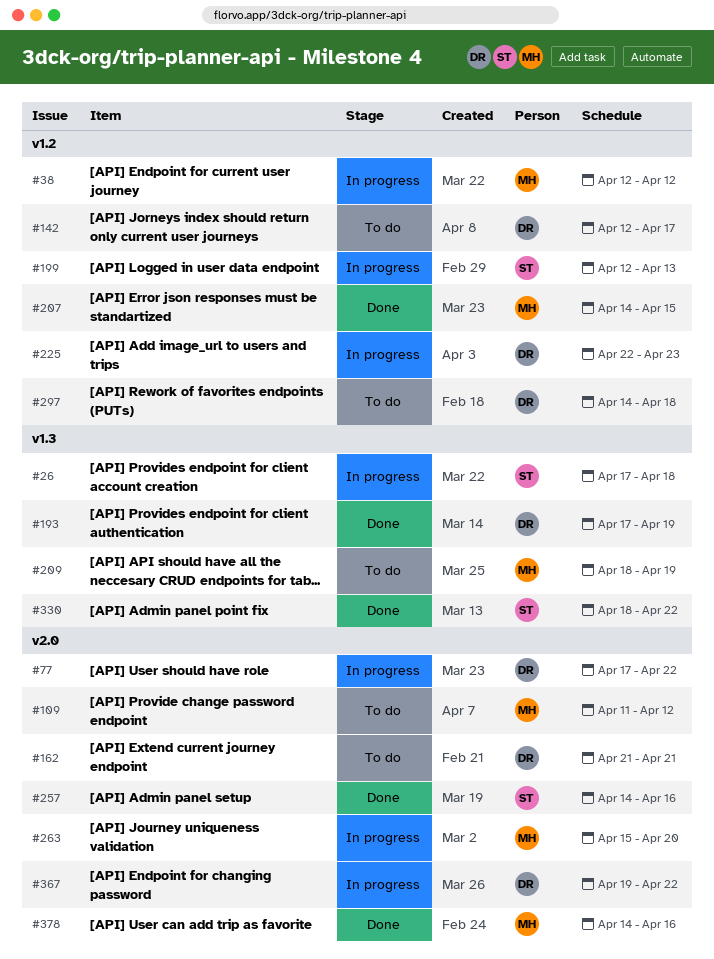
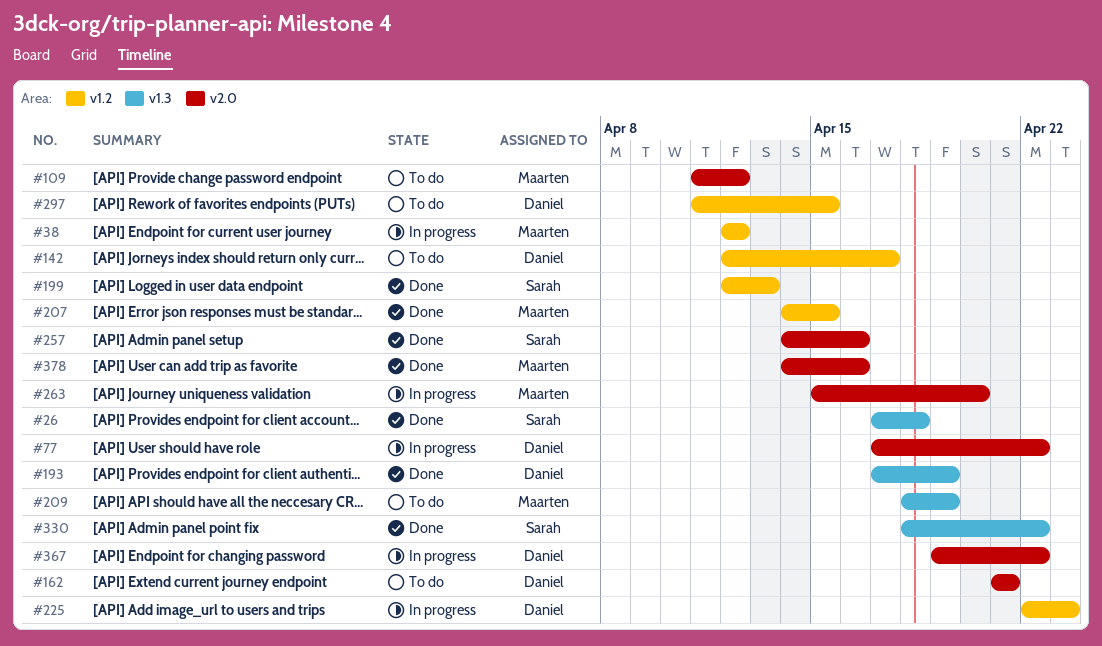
#26, status: In progress -> Done
#199, status: In progress -> Done
#297, start: Apr 14 -> Apr 11
#297, due: Apr 18 -> Apr 15

